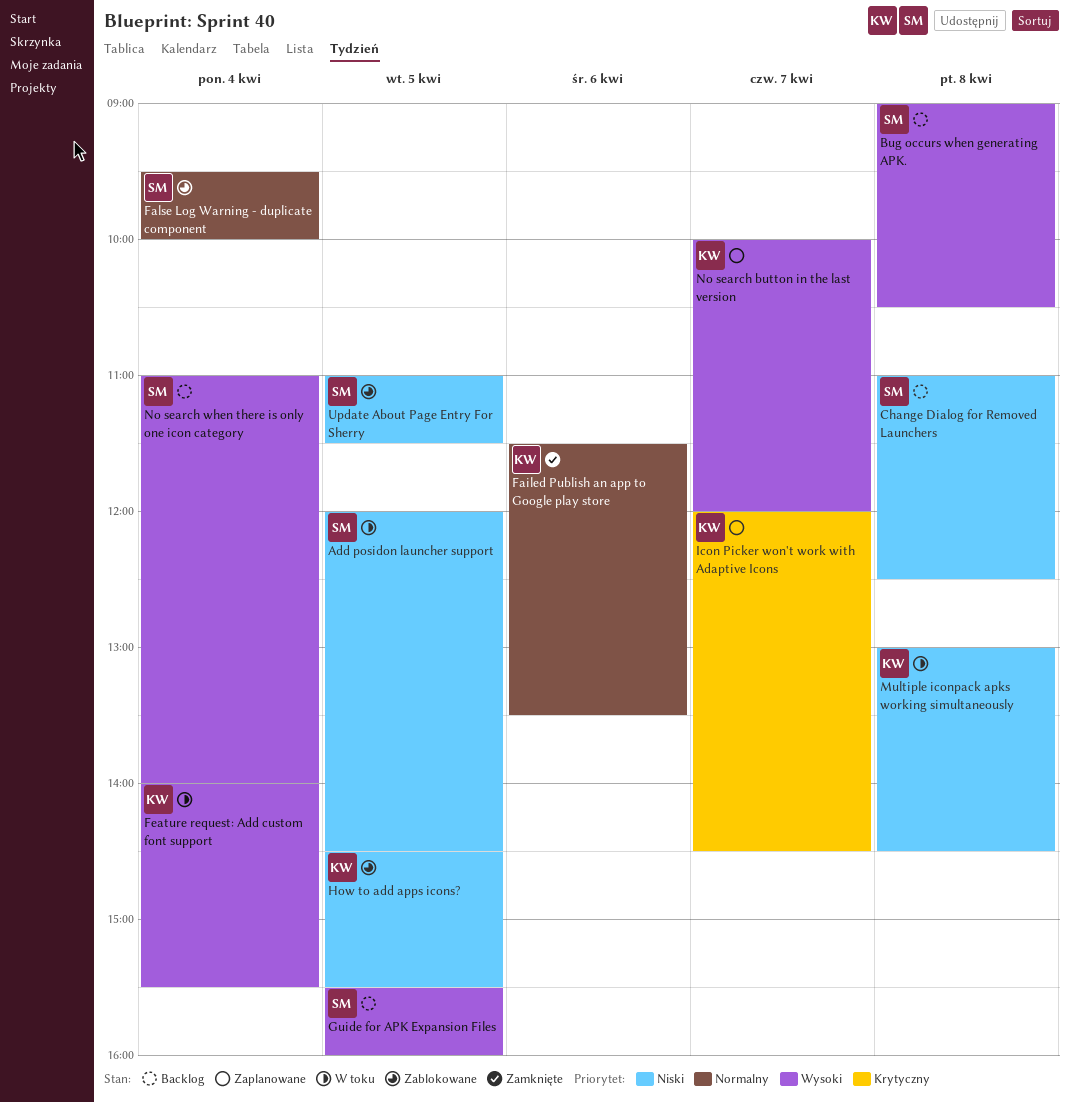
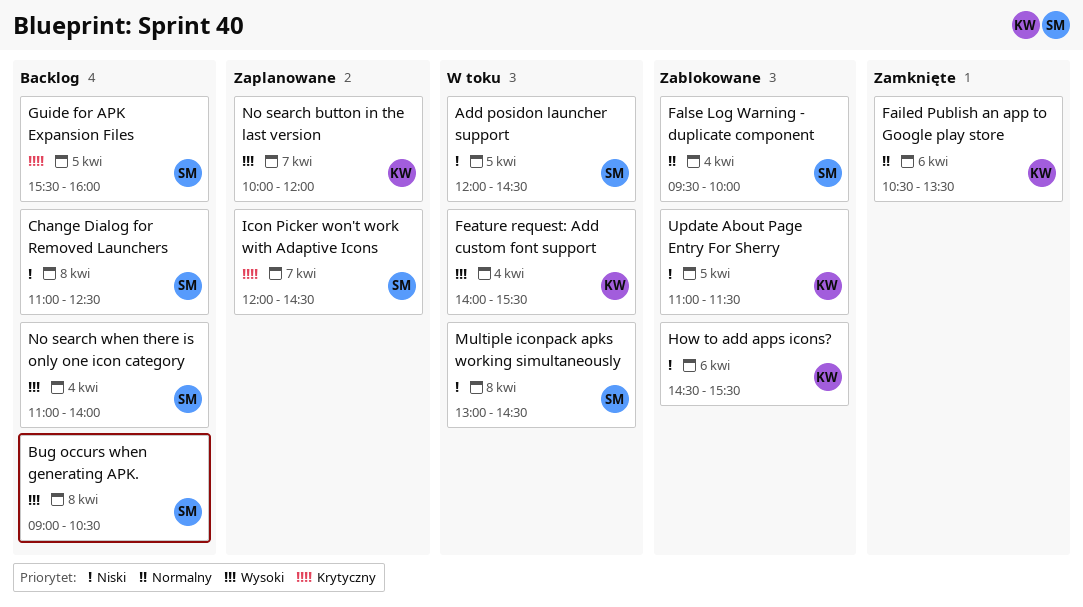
Failed Publish an app to Google play store, begins: 11:30 -> 10:30
Guide for APK Expansion Files, priority: Wysoki -> Krytyczny
How to add apps icons?, day: Apr 5 -> Apr 6
Icon Picker won't work with Adaptive Icons, owner: KW -> SM
Multiple iconpack apks working simultaneously, owner: KW -> SM
Update About Page Entry For Sherry, owner: SM -> KW

